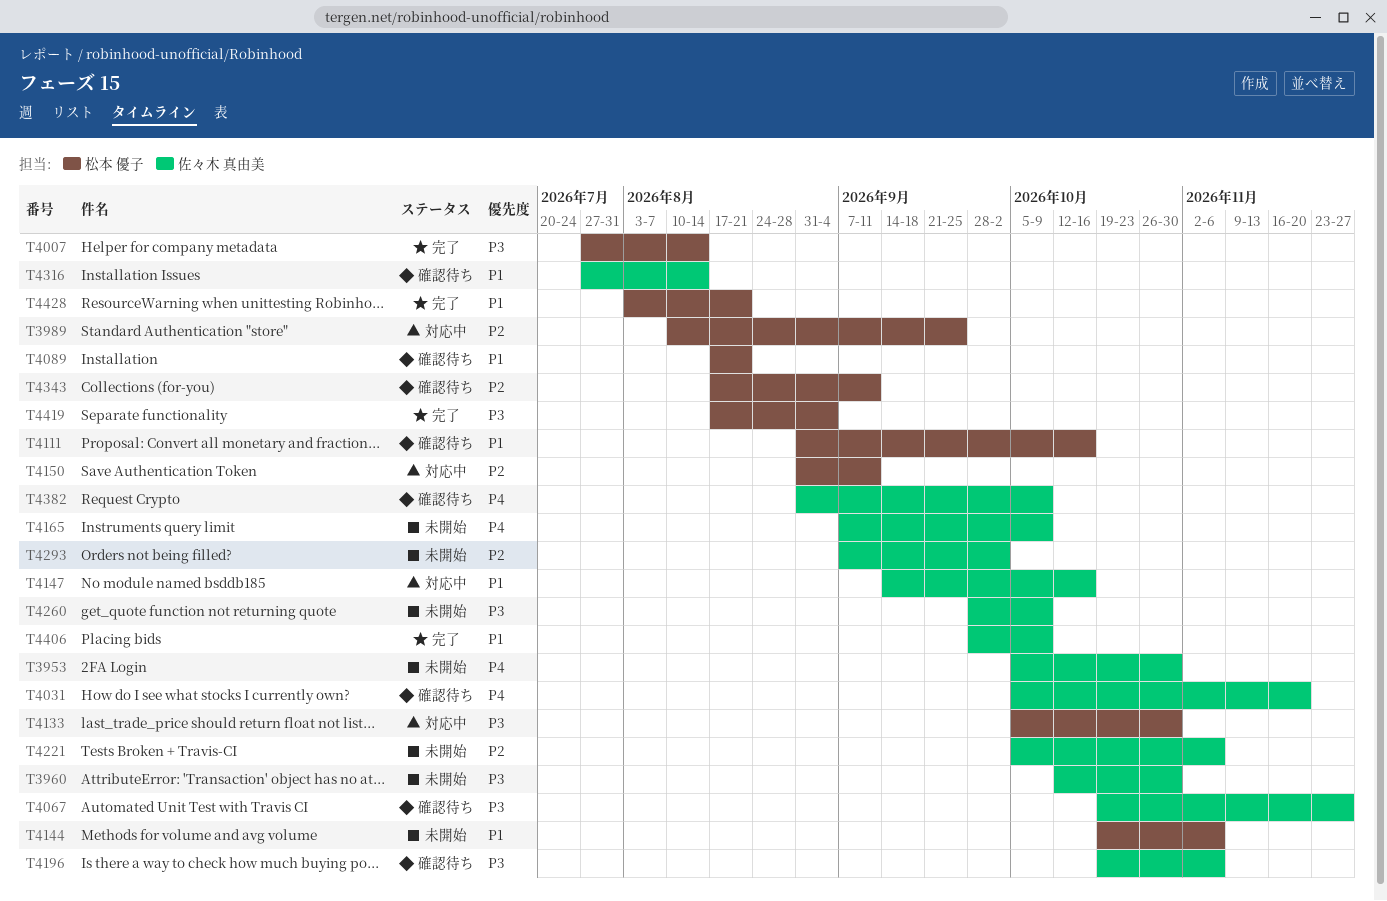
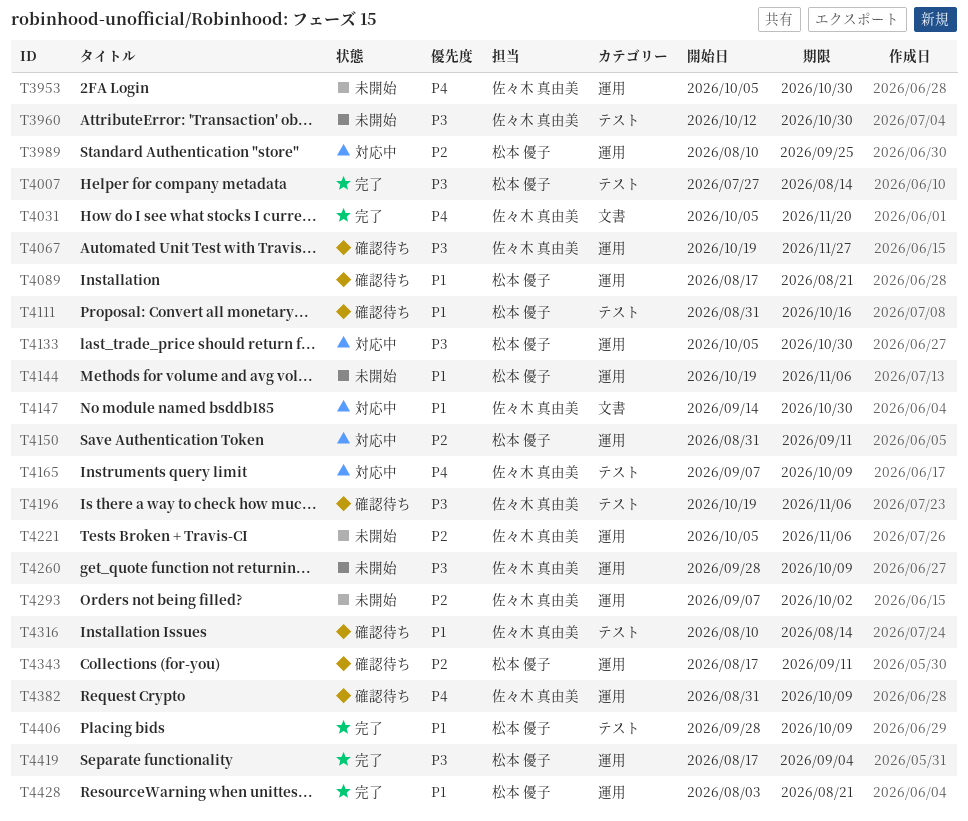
T4031, status: 確認待ち -> 完了
T4147, due: Oct 16 -> Oct 30
T4165, status: 未開始 -> 対応中
T4316, start: Jul 27 -> Aug 10
T4406, owner: 佐々木 真由美 -> 松本 優子

